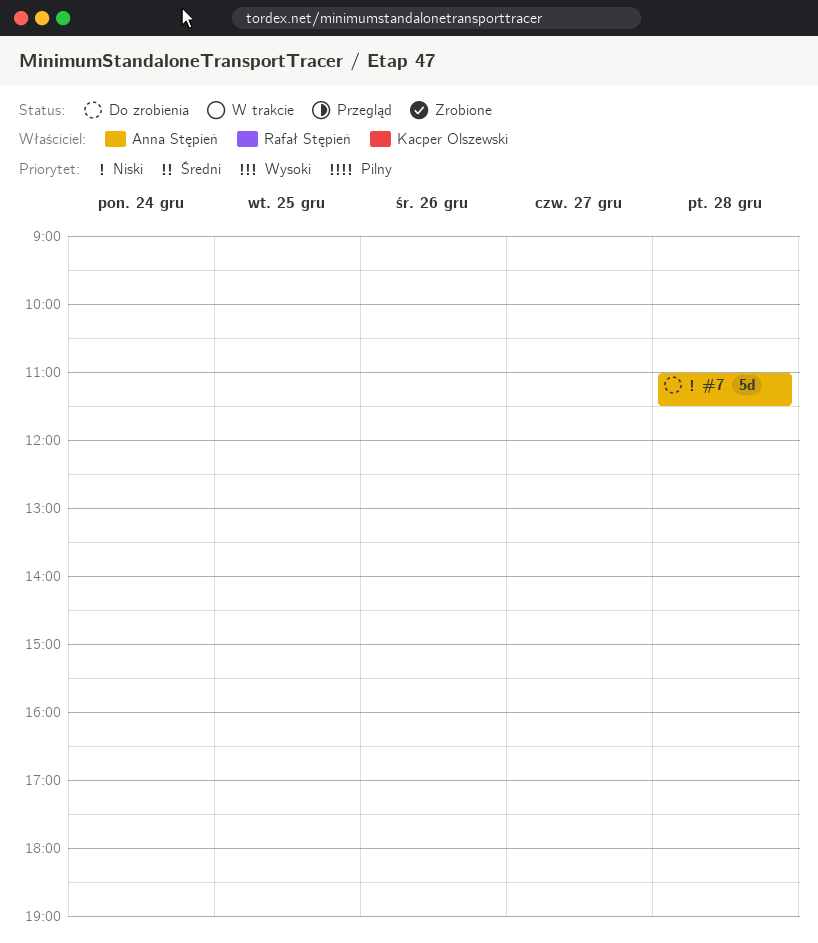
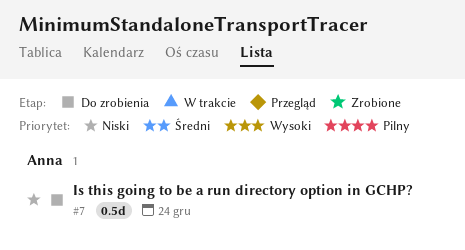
#7, estimate: 5d -> 0.5d
#7, day: Dec 28 -> Dec 24

